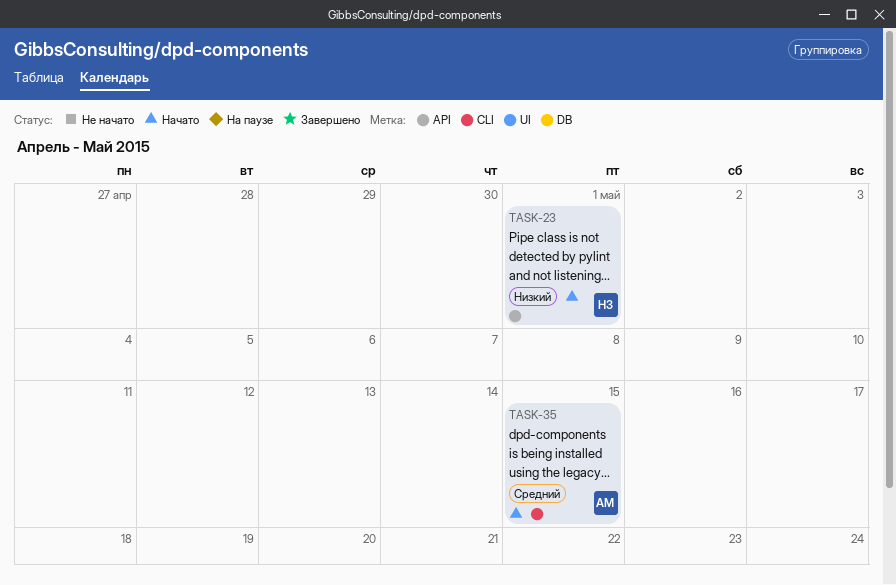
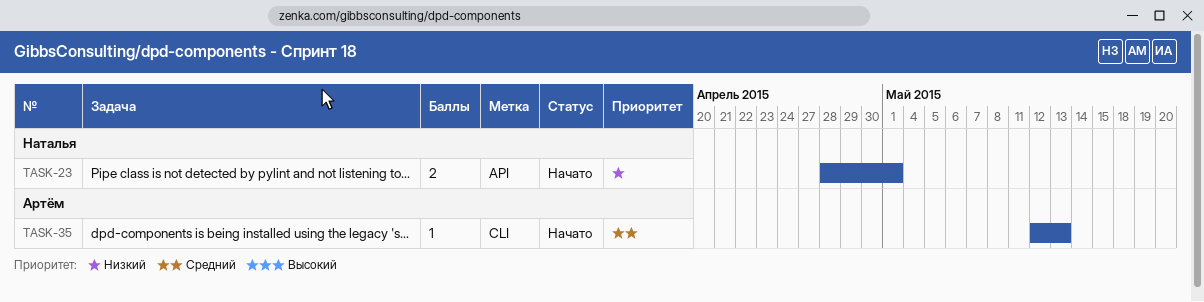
TASK-35, due: May 15 -> May 13

